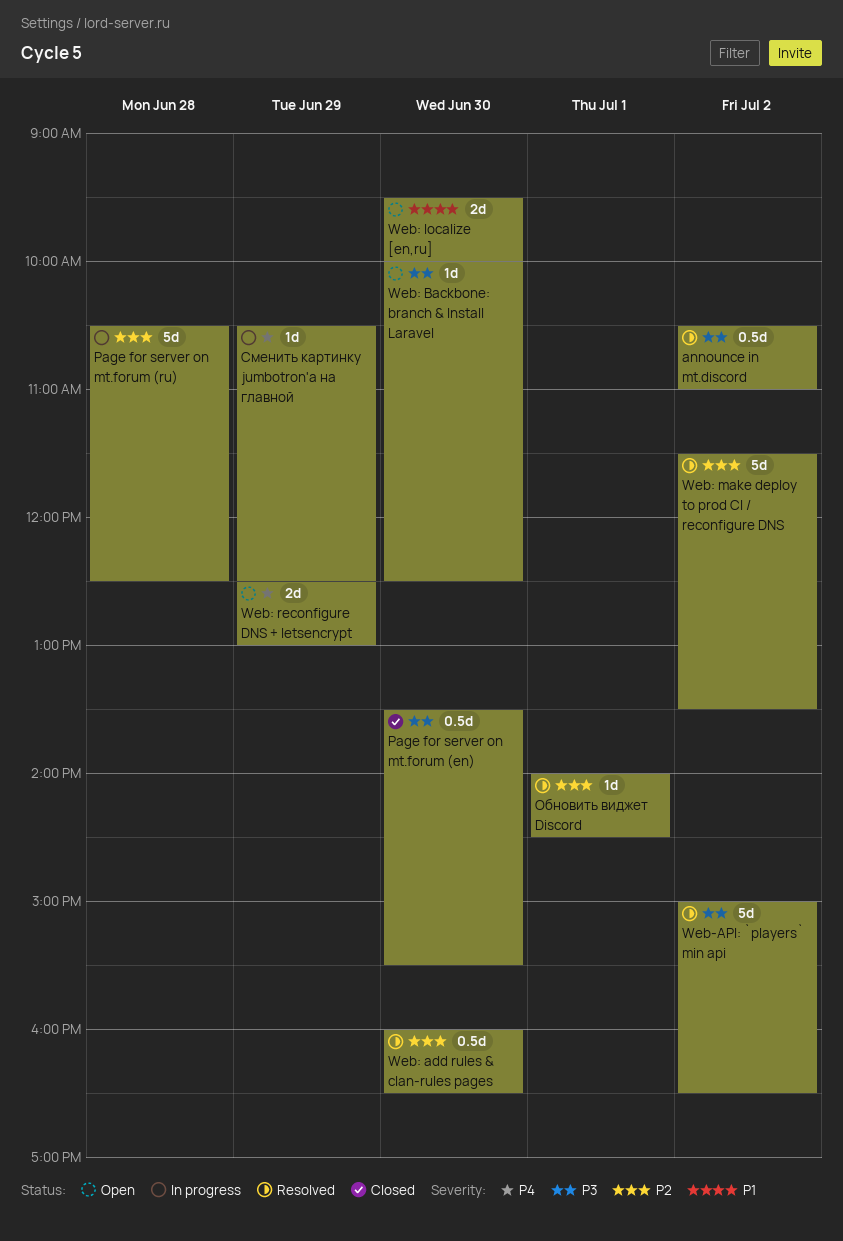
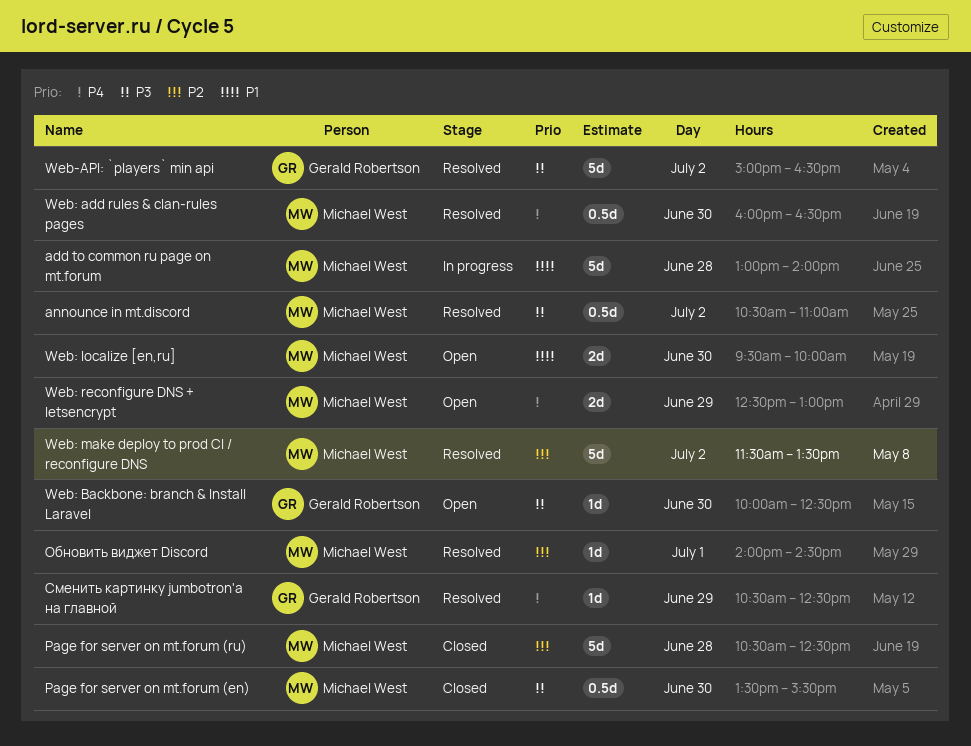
add to common ru page on mt.forum: none -> present
Page for server on mt.forum (ru), status: In progress -> Closed
Web: add rules & clan-rules pages, priority: P2 -> P4
Сменить картинку jumbotron'а на главной, status: In progress -> Resolved

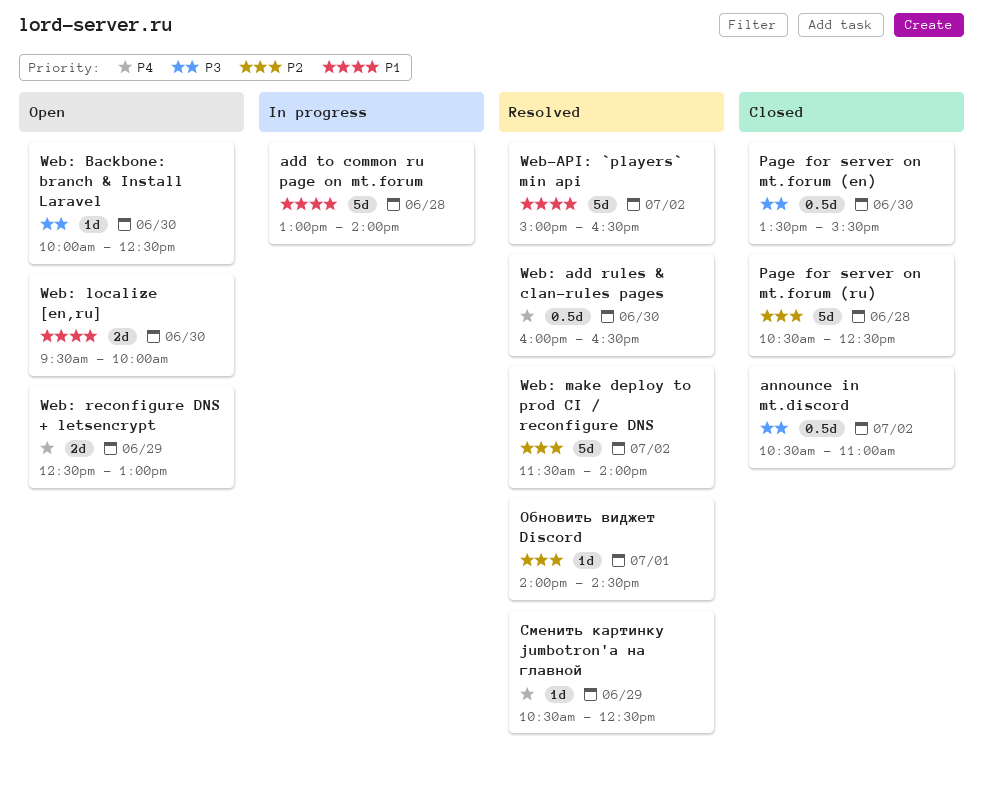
announce in mt.discord, status: Resolved -> Closed
Web-API: `players` min api, priority: P3 -> P1
Web: make deploy to prod CI / reconfigure DNS, ends: 13:30 -> 14:00

